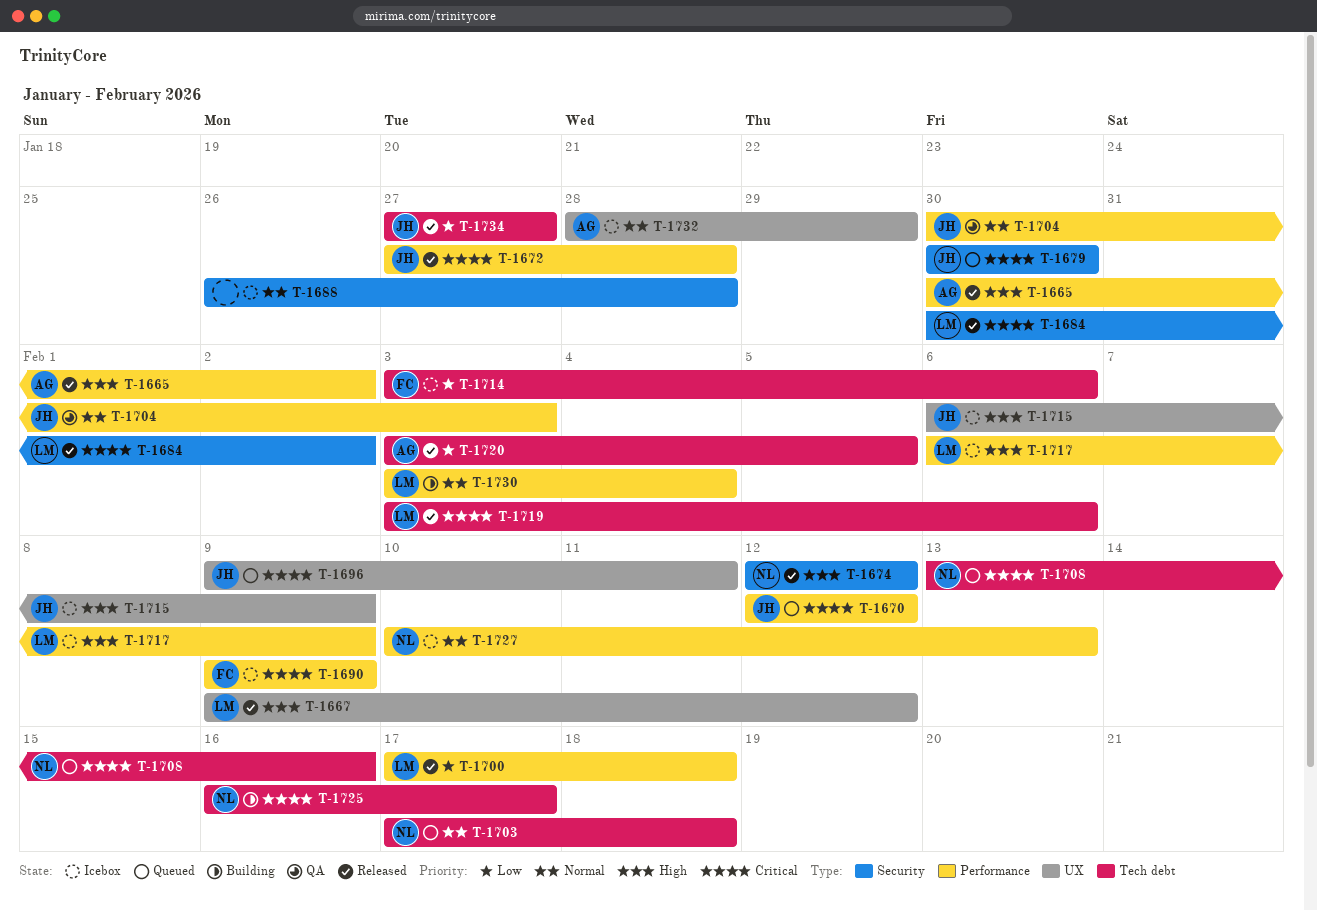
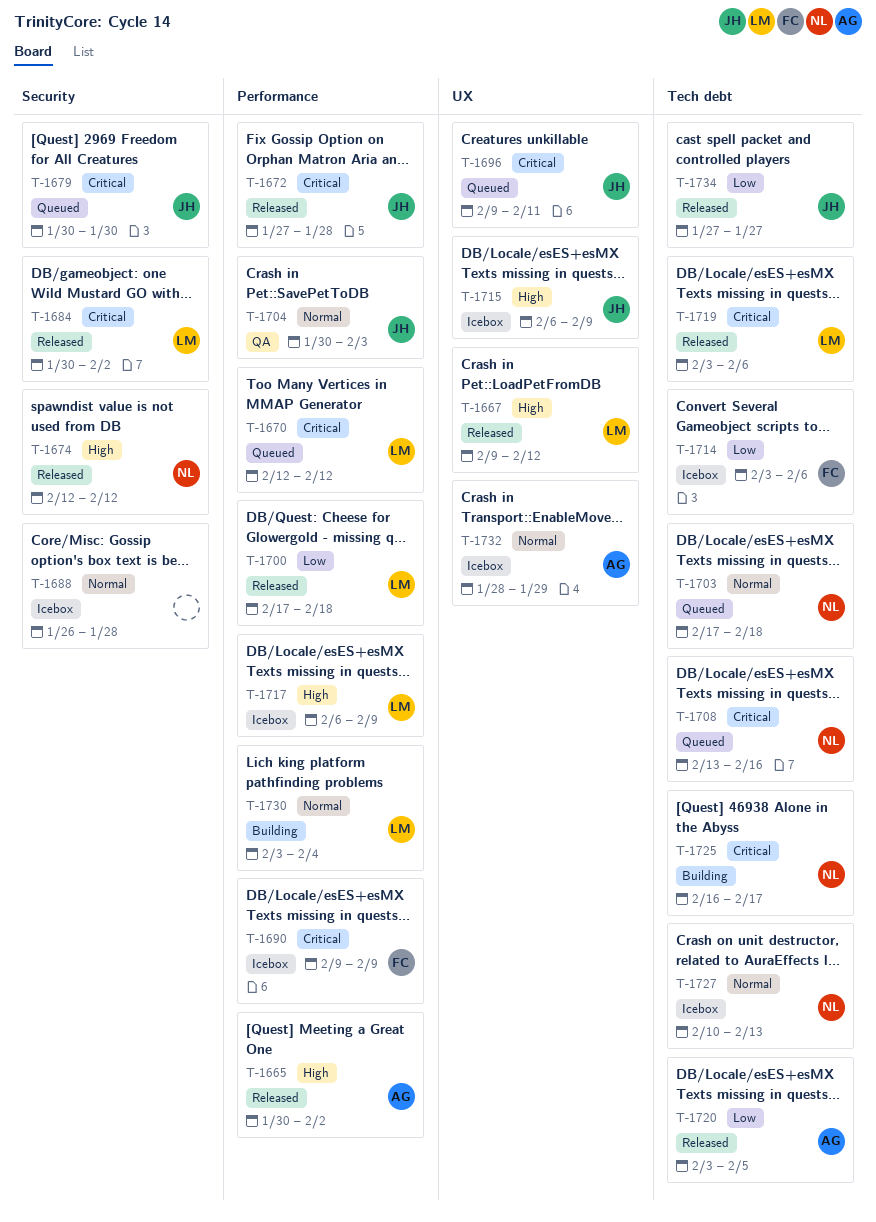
T-1670, owner: JH -> LM
T-1727, label: Performance -> Tech debt

